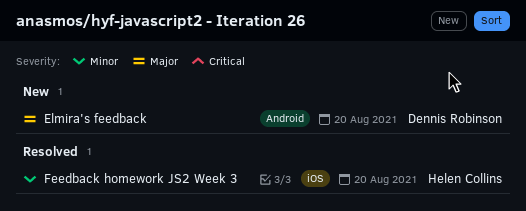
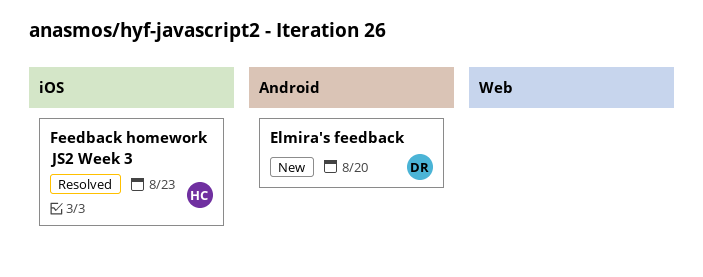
Feedback homework JS2 Week 3, due: Aug 20 -> Aug 23

